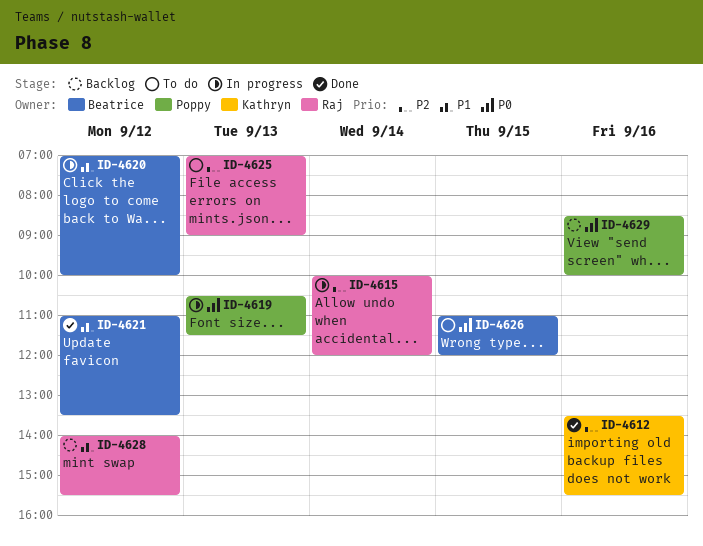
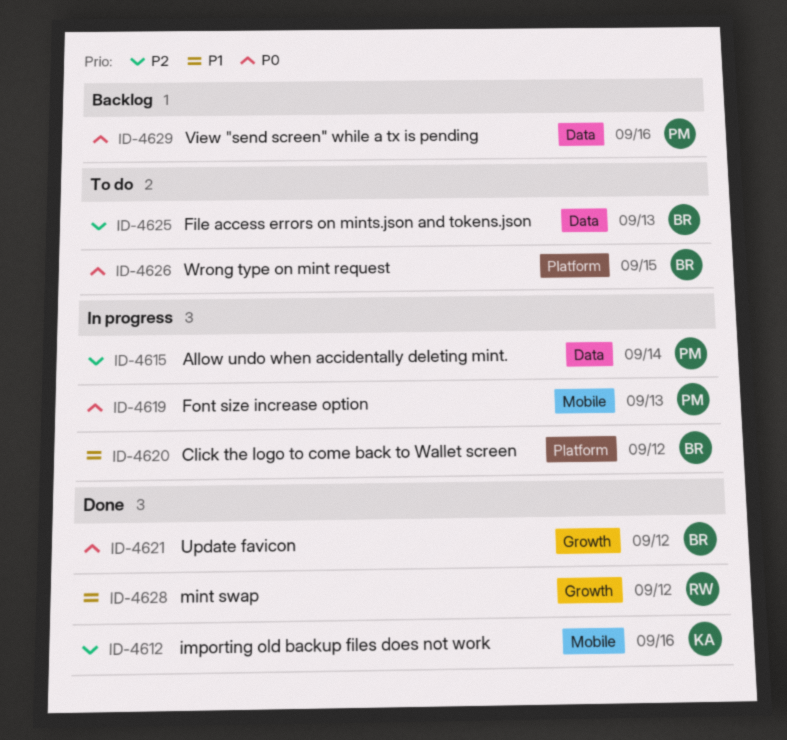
ID-4615, owner: Raj -> Poppy
ID-4621, priority: P1 -> P0
ID-4625, owner: Raj -> Beatrice
ID-4628, status: Backlog -> Done

